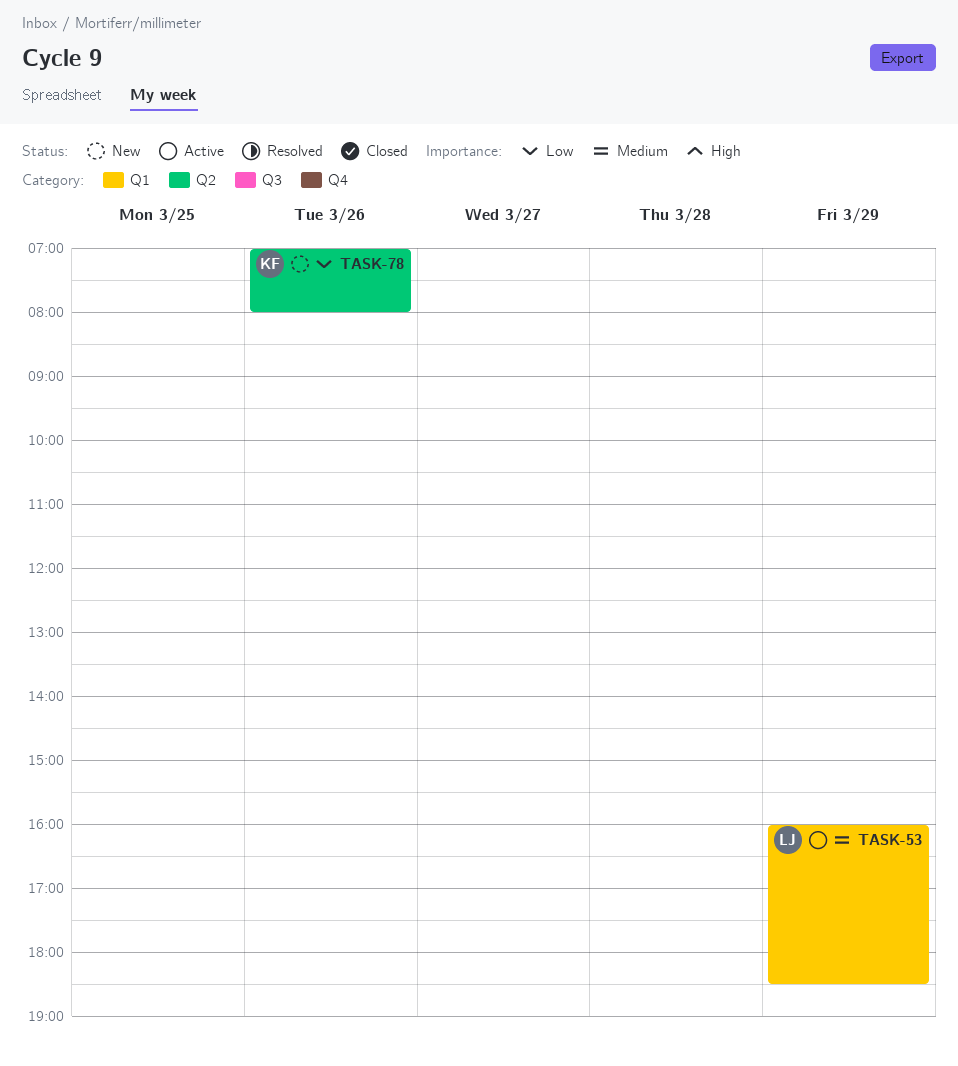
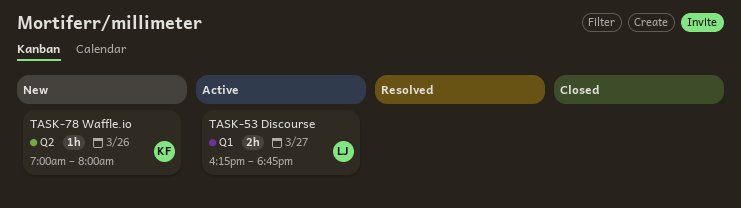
TASK-53, day: Mar 29 -> Mar 27
TASK-53, begins: 16:00 -> 16:15
TASK-53, ends: 18:30 -> 18:45

